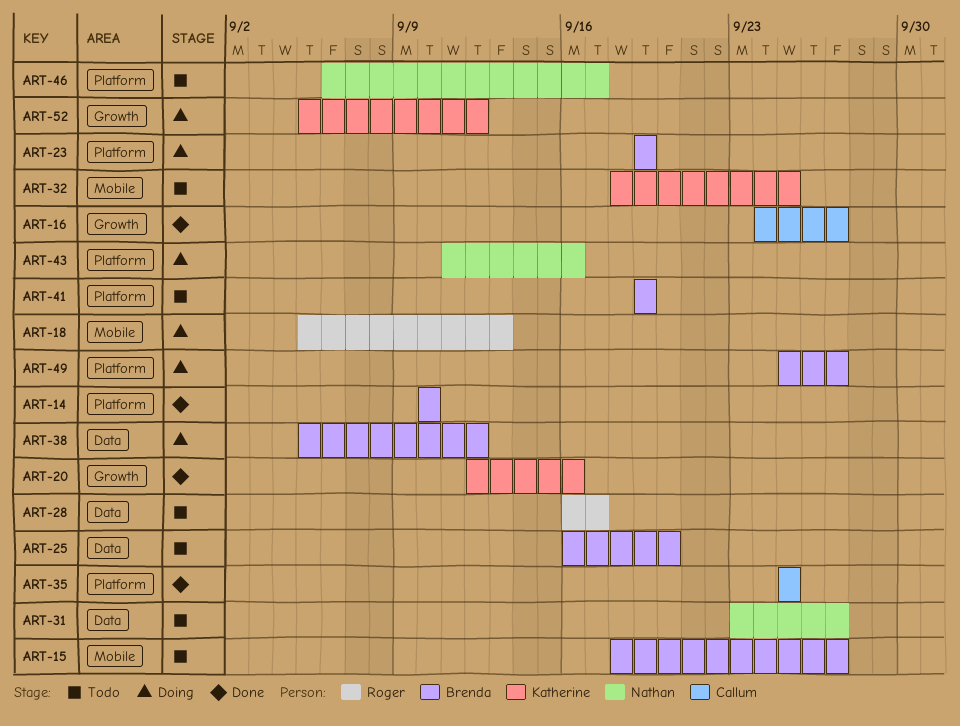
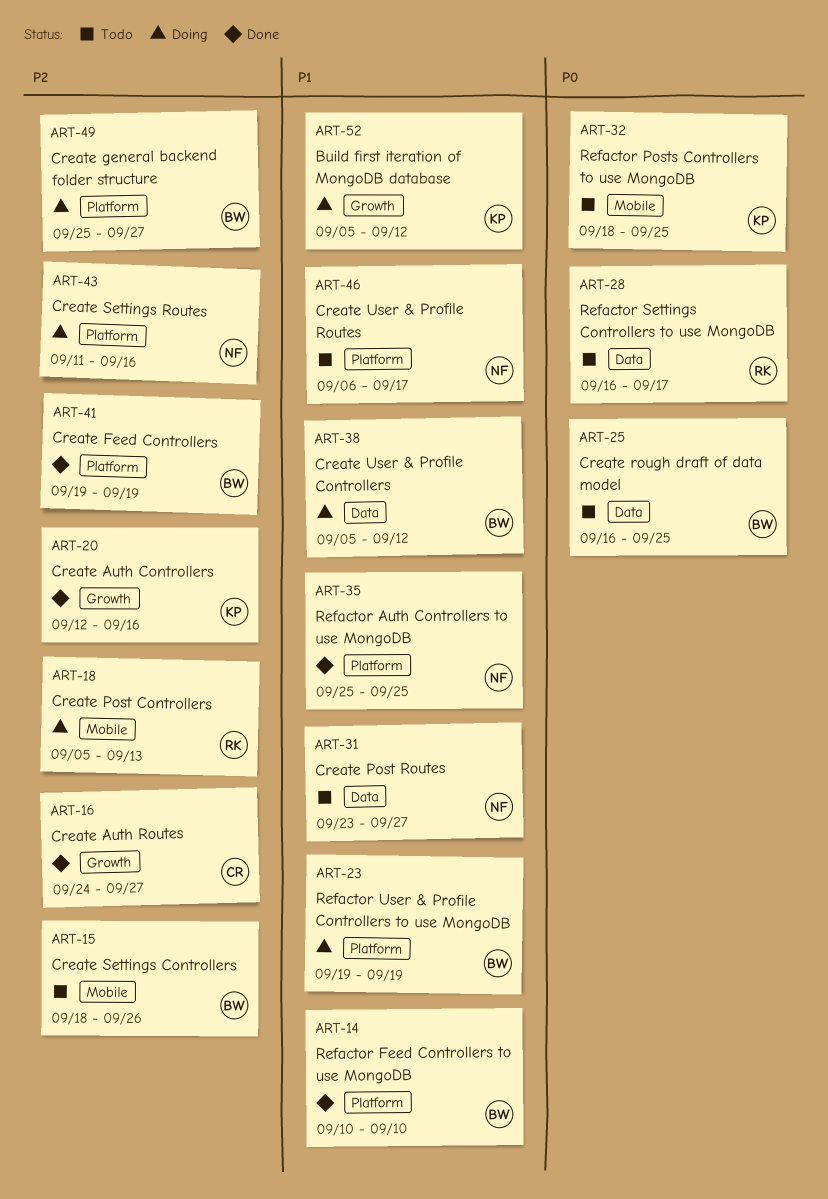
ART-15, due: Sep 27 -> Sep 26
ART-25, due: Sep 20 -> Sep 25
ART-35, owner: Callum -> Nathan
ART-41, status: Todo -> Done

